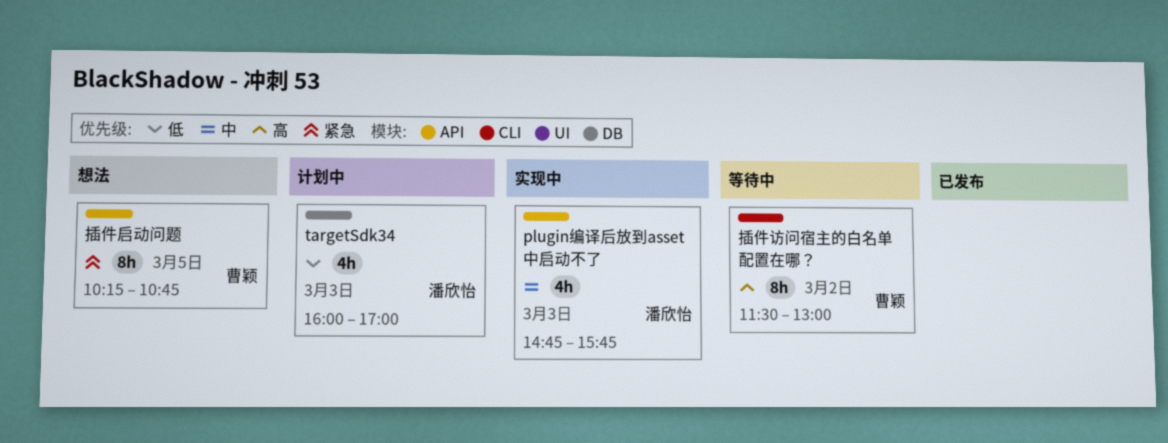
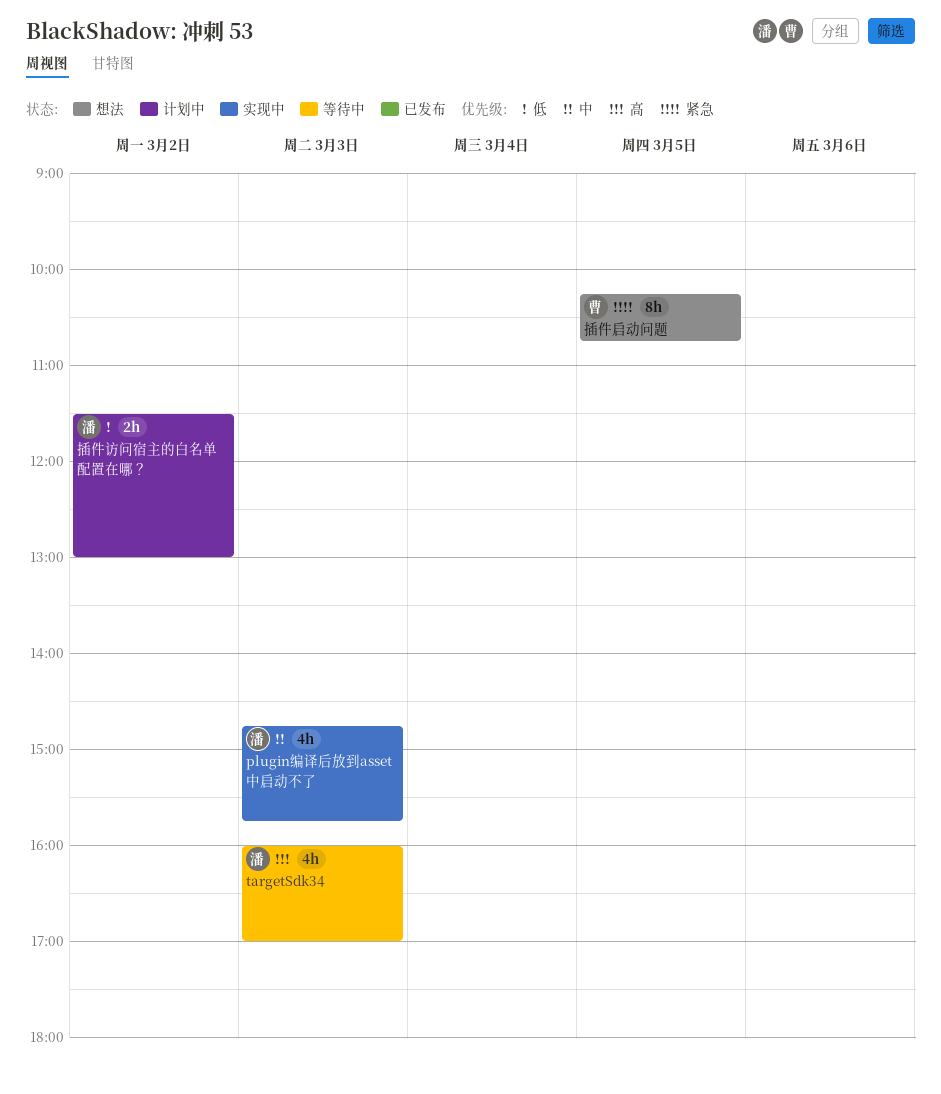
targetSdk34, status: 计划中 -> 等待中
targetSdk34, priority: 低 -> 高
插件访问宿主的白名单配置在哪？, status: 等待中 -> 计划中
插件访问宿主的白名单配置在哪？, owner: 曹颖 -> 潘欣怡
插件访问宿主的白名单配置在哪？, priority: 高 -> 低
插件访问宿主的白名单配置在哪？, estimate: 8h -> 2h

